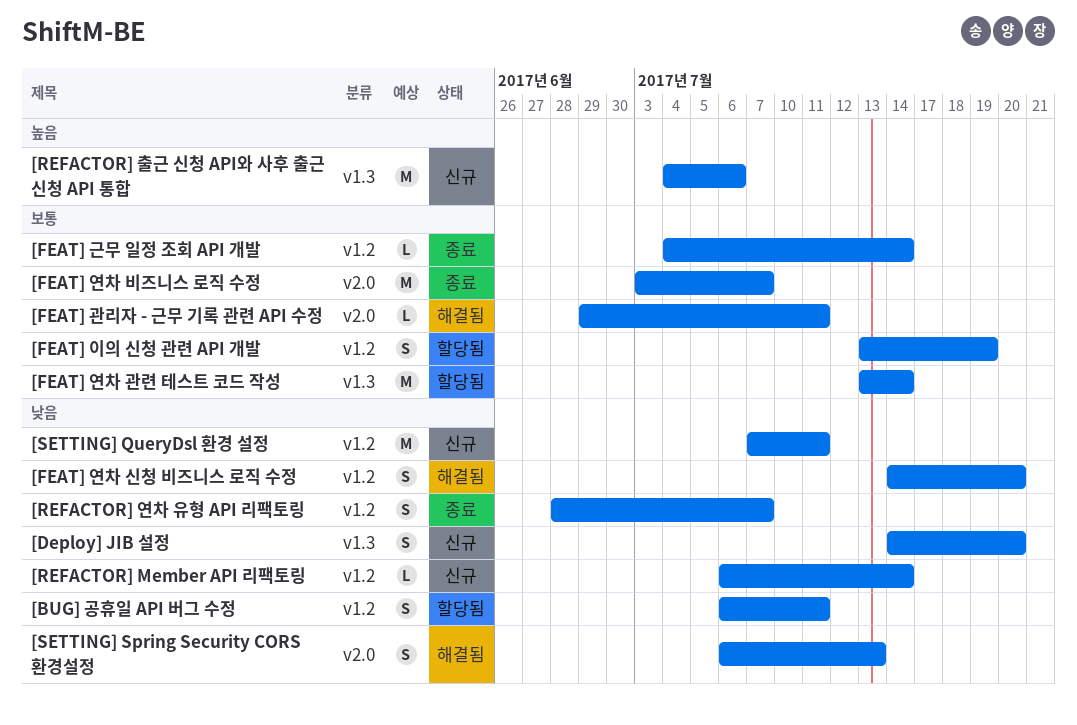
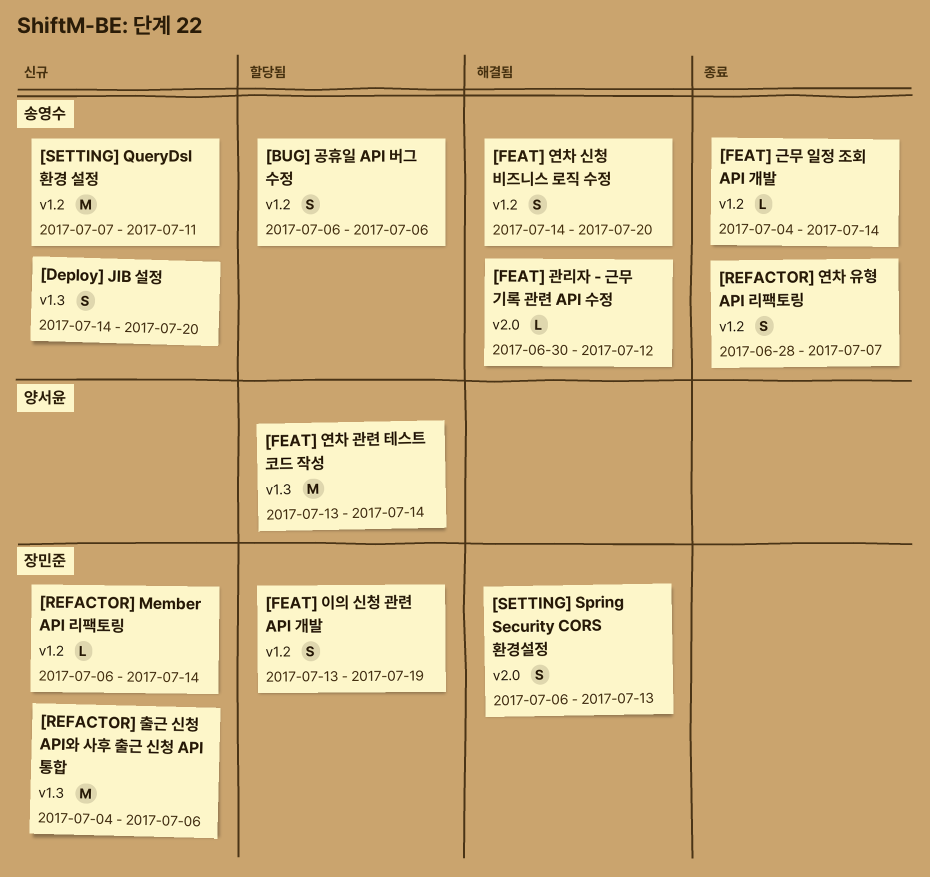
[BUG] 공휴일 API 버그 수정, due: Jul 11 -> Jul 6
[FEAT] 관리자 - 근무 기록 관련 API 수정, start: Jun 29 -> Jun 30
[FEAT] 관리자 - 근무 기록 관련 API 수정, due: Jul 11 -> Jul 12
[FEAT] 연차 비즈니스 로직 수정: present -> none

